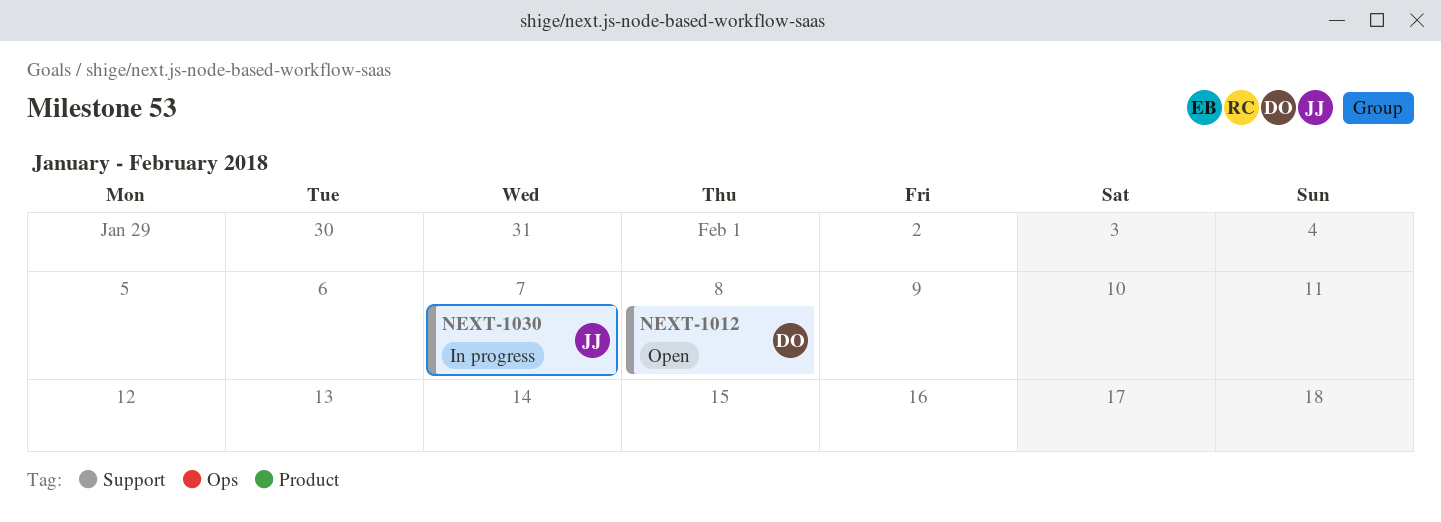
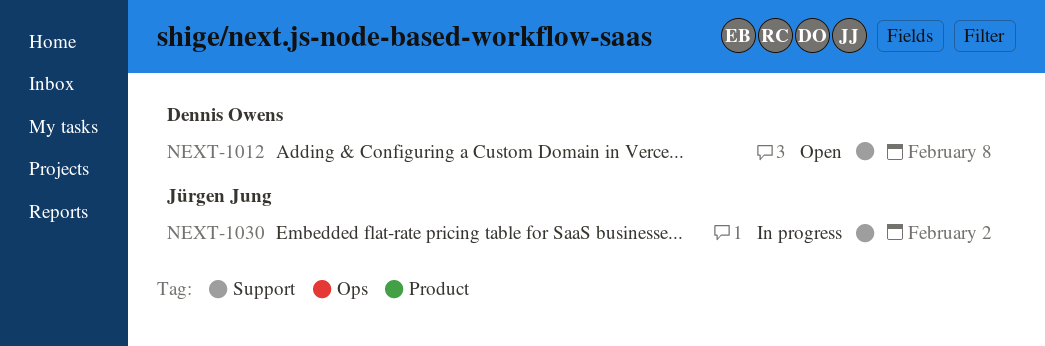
NEXT-1030, due: Feb 7 -> Feb 2

